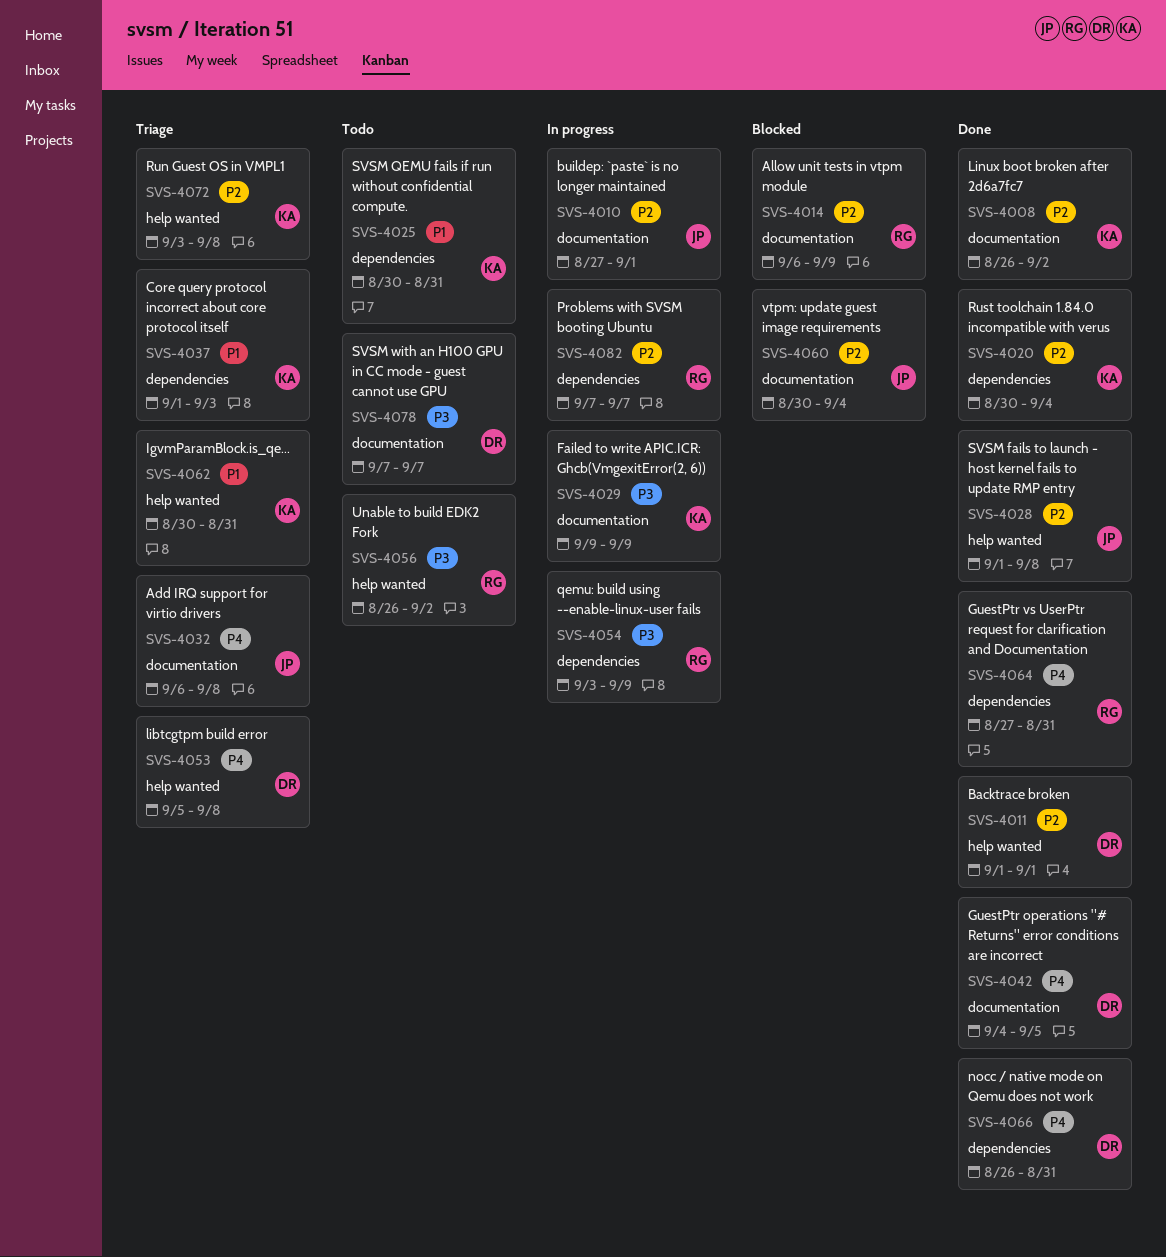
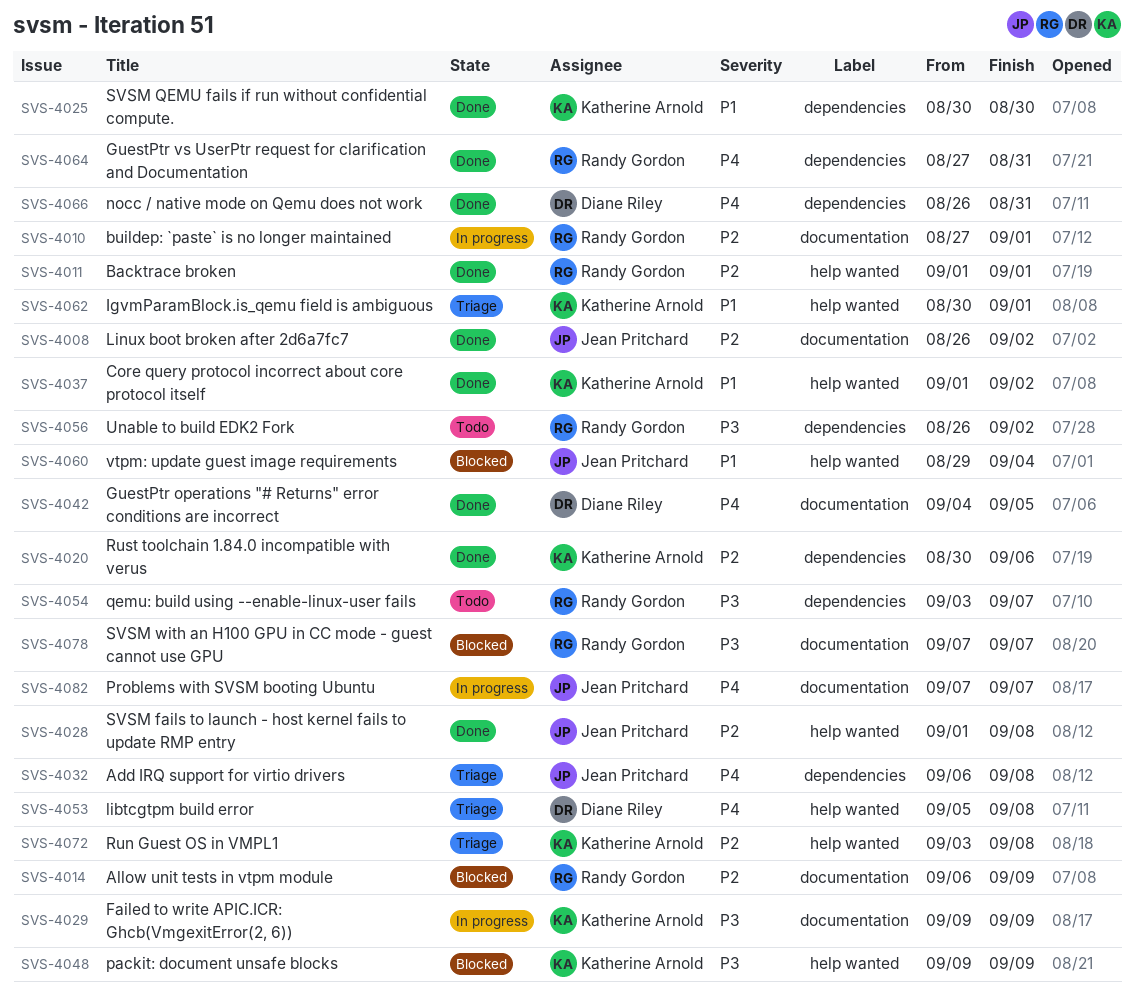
SVS-4008, owner: Katherine Arnold -> Jean Pritchard
SVS-4010, owner: Jean Pritchard -> Randy Gordon
SVS-4011, owner: Diane Riley -> Randy Gordon
SVS-4020, due: Sep 4 -> Sep 6
SVS-4025, status: Todo -> Done
SVS-4025, due: Aug 31 -> Aug 30
SVS-4032, label: documentation -> dependencies
SVS-4037, status: Triage -> Done
SVS-4037, label: dependencies -> help wanted
SVS-4037, due: Sep 3 -> Sep 2
SVS-4048: none -> present
SVS-4054, status: In progress -> Todo
SVS-4054, due: Sep 9 -> Sep 7
SVS-4056, label: help wanted -> dependencies
SVS-4060, priority: P2 -> P1
SVS-4060, label: documentation -> help wanted
SVS-4060, start: Aug 30 -> Aug 29
SVS-4062, due: Aug 31 -> Sep 1
SVS-4078, status: Todo -> Blocked
SVS-4078, owner: Diane Riley -> Randy Gordon
SVS-4082, owner: Randy Gordon -> Jean Pritchard
SVS-4082, priority: P2 -> P4
SVS-4082, label: dependencies -> documentation

